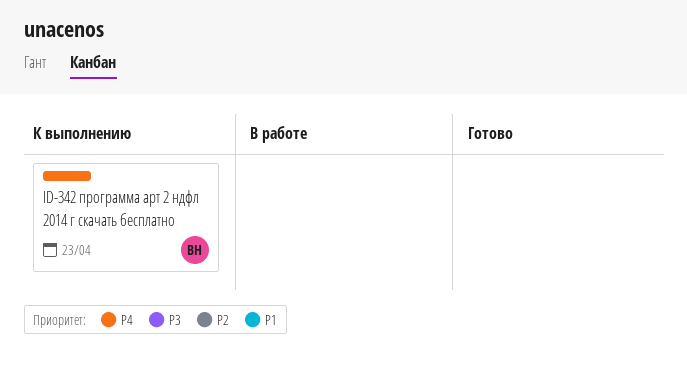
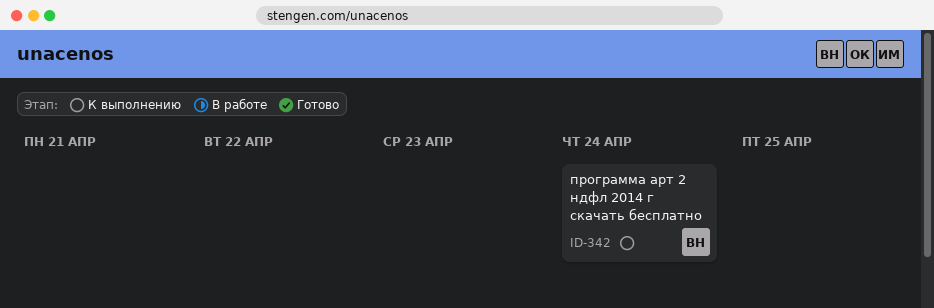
ID-342, due: Apr 23 -> Apr 24

